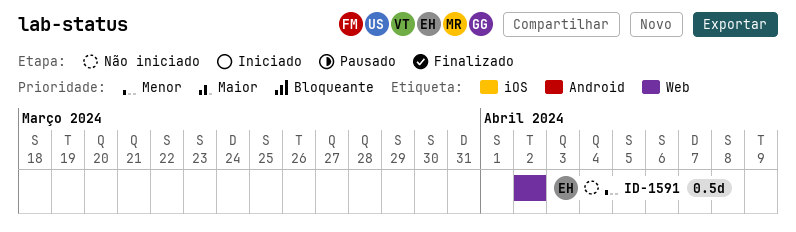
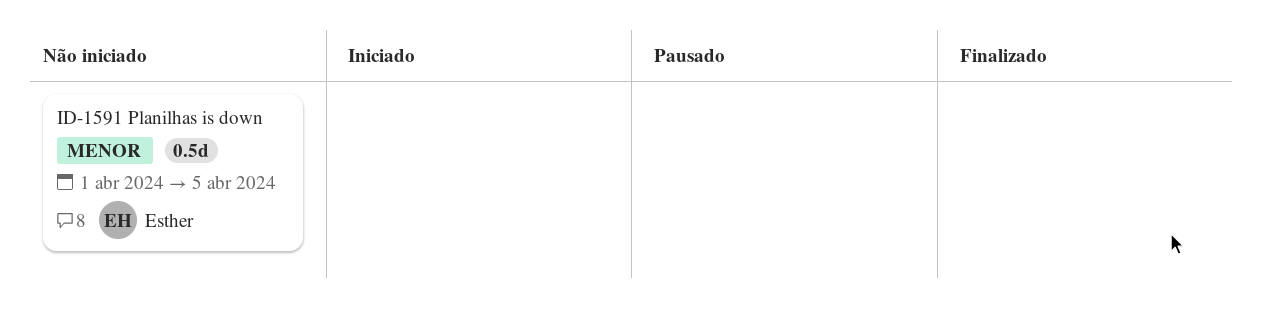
ID-1591, start: Apr 2 -> Apr 1
ID-1591, due: Apr 2 -> Apr 5

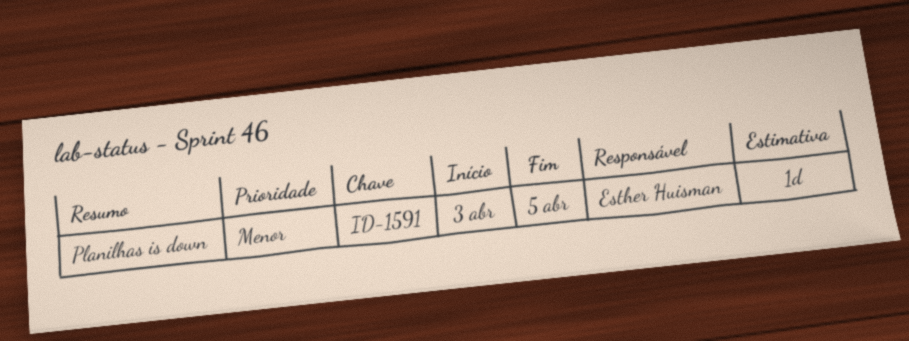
ID-1591, estimate: 0.5d -> 1d
ID-1591, start: Apr 1 -> Apr 3

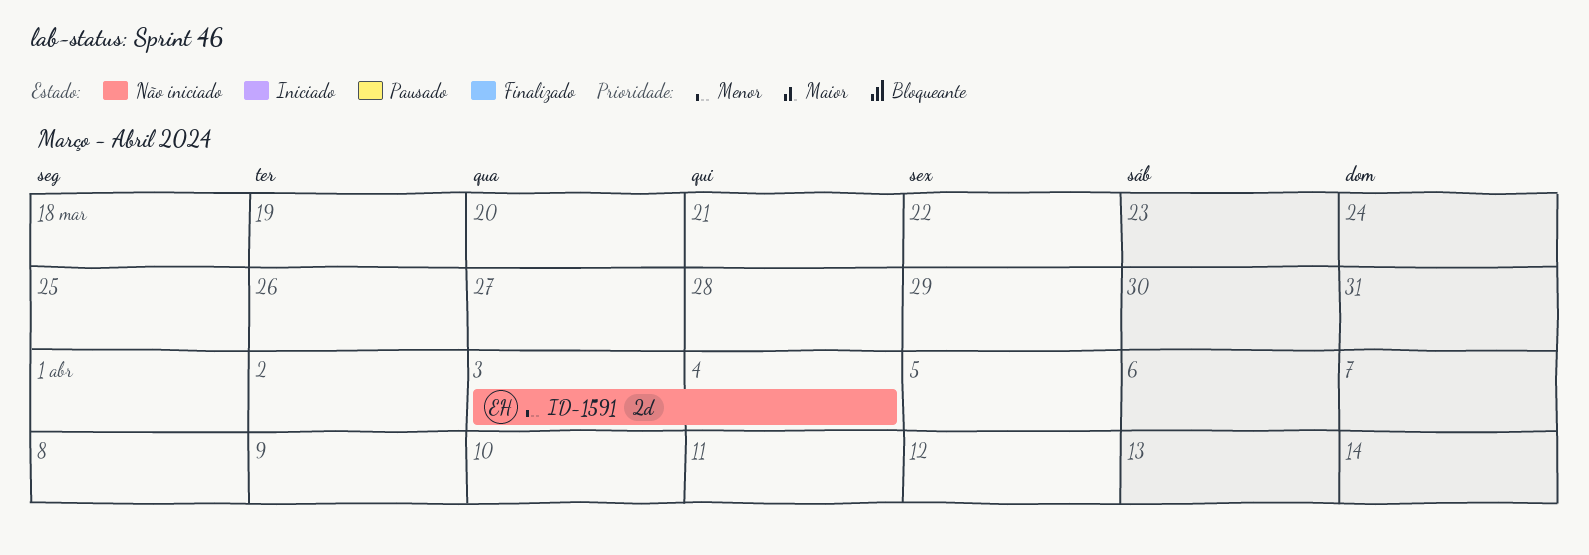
ID-1591, estimate: 1d -> 2d
ID-1591, due: Apr 5 -> Apr 4

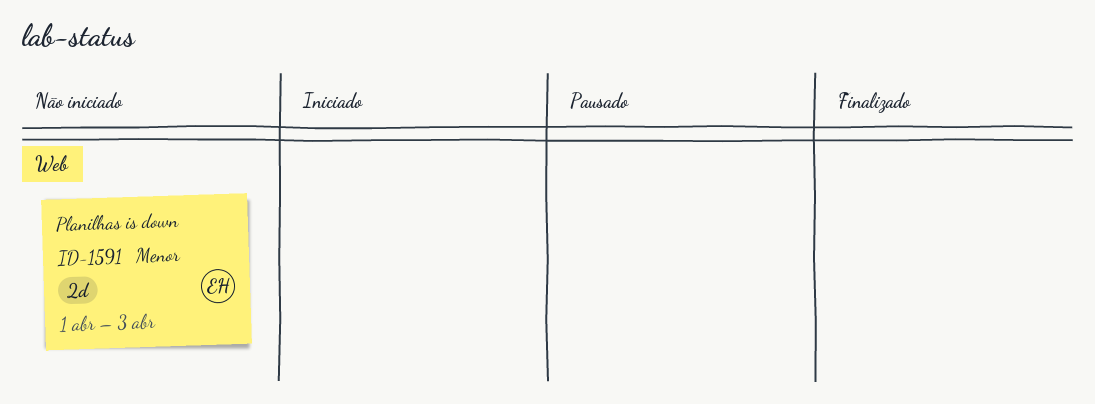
ID-1591, start: Apr 3 -> Apr 1
ID-1591, due: Apr 4 -> Apr 3

